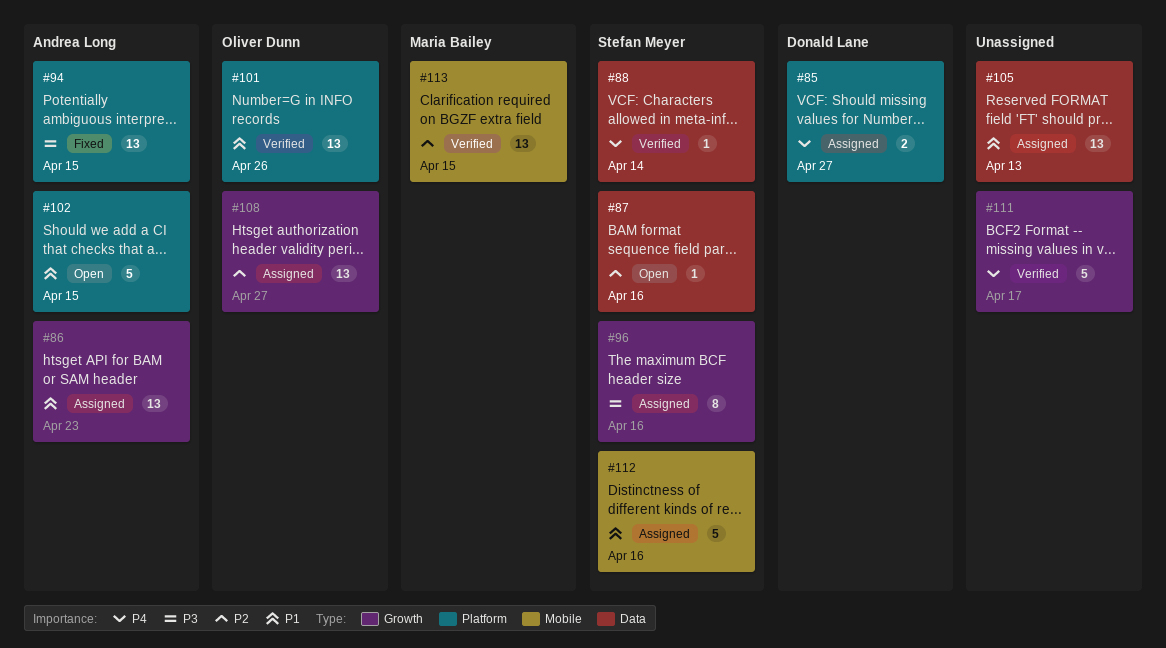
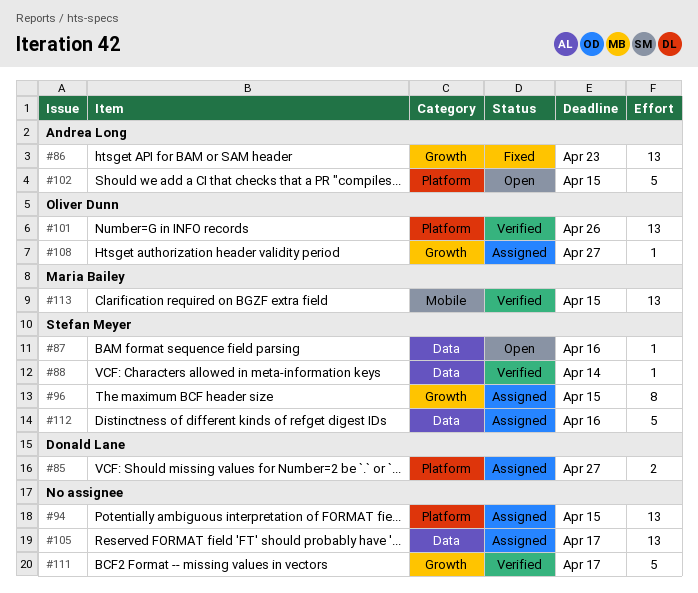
#86, status: Assigned -> Fixed
#94, status: Fixed -> Assigned
#94, owner: Andrea Long -> none
#96, due: Apr 16 -> Apr 15
#105, due: Apr 13 -> Apr 17
#108, estimate: 13 -> 1
#112, label: Mobile -> Data

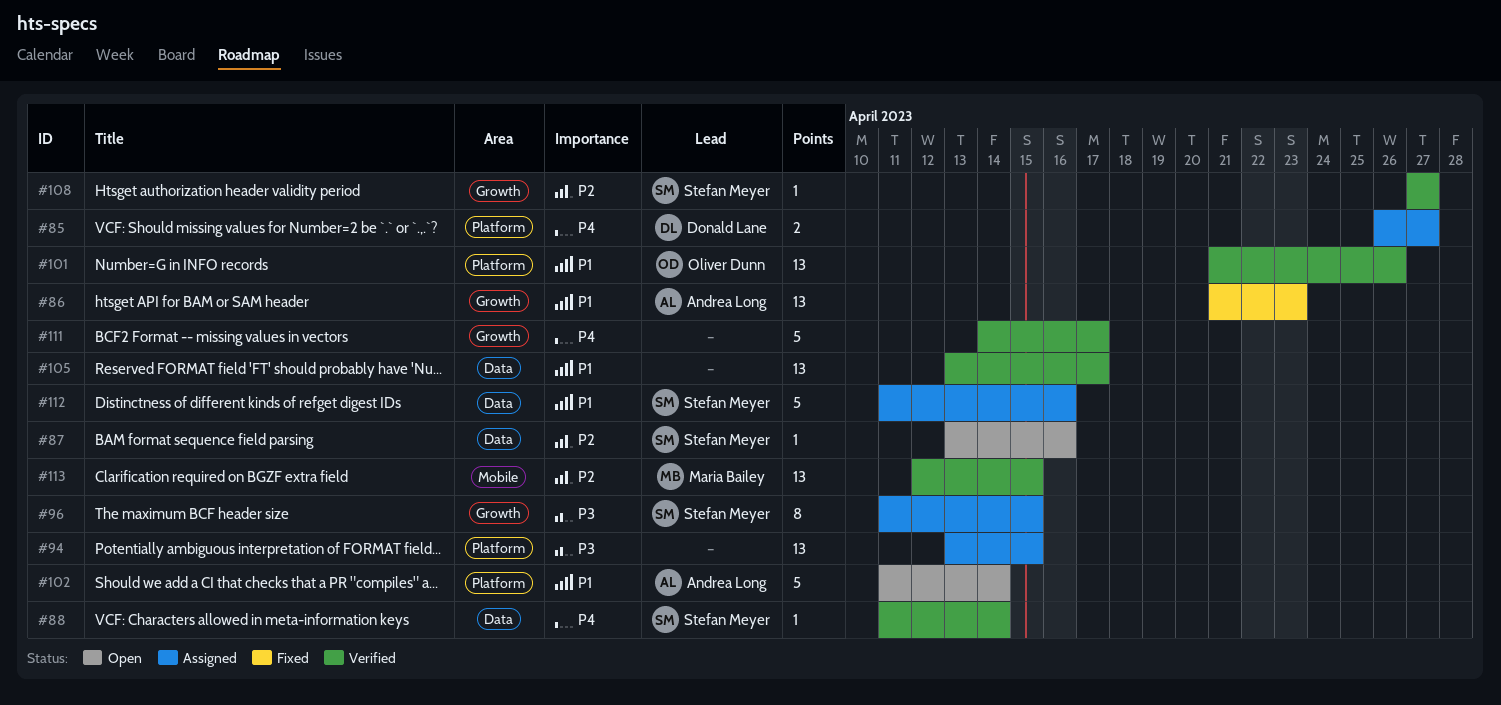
#102, due: Apr 15 -> Apr 14
#105, status: Assigned -> Verified
#108, status: Assigned -> Verified
#108, owner: Oliver Dunn -> Stefan Meyer

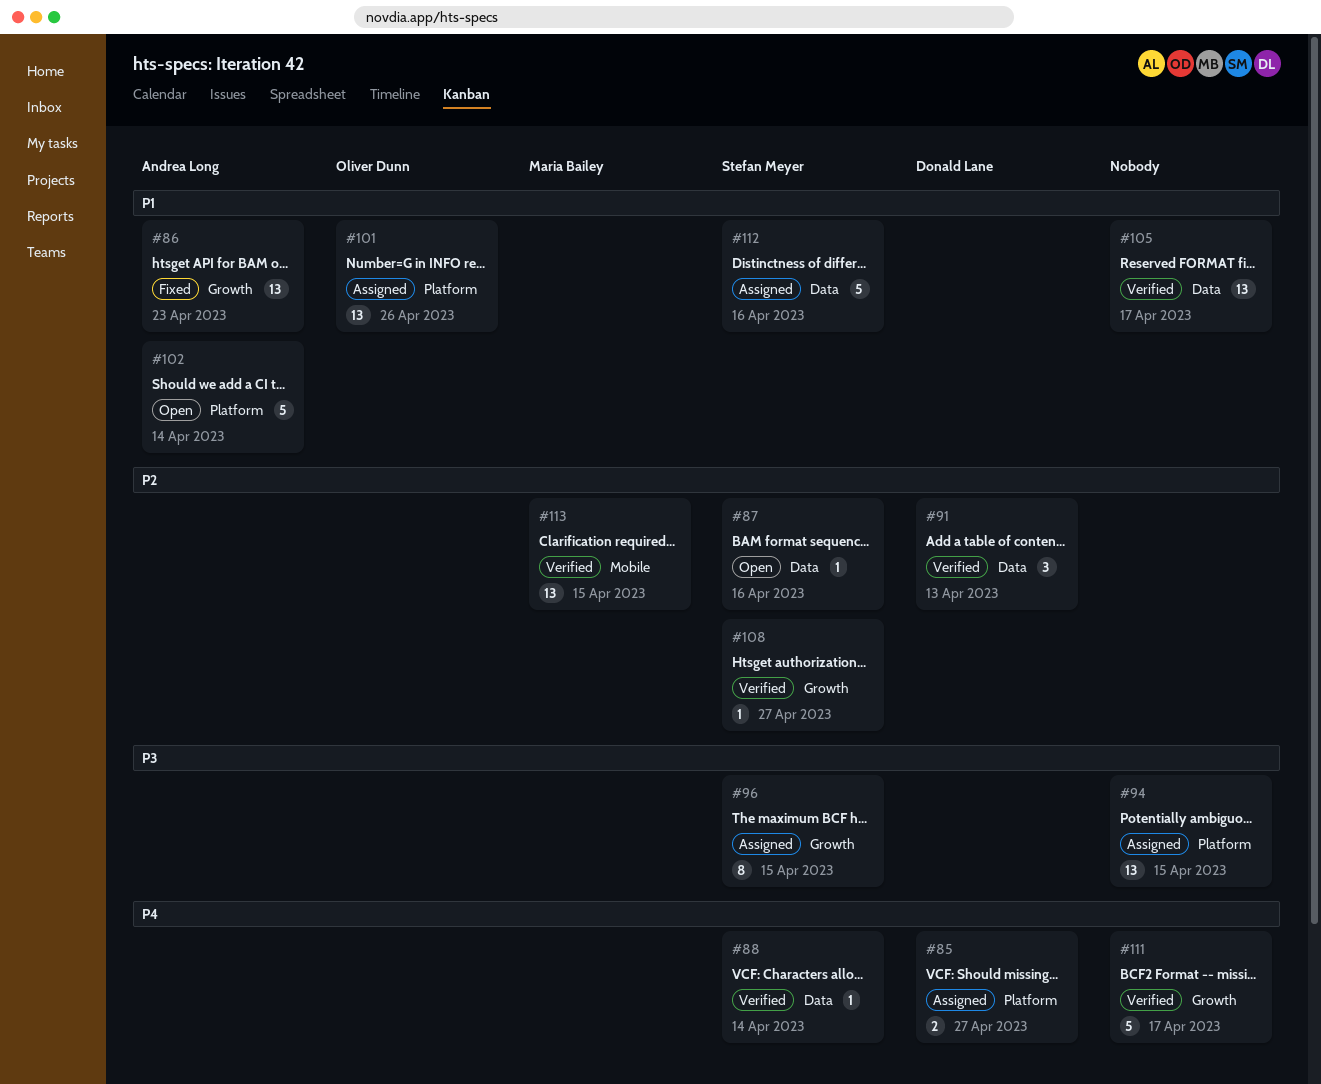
#91: none -> present
#101, status: Verified -> Assigned

